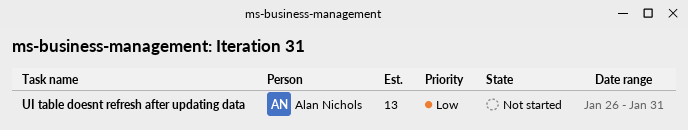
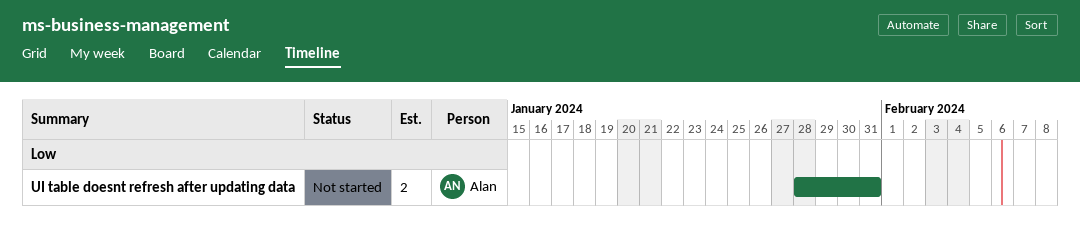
UI table doesnt refresh after updating data, estimate: 13 -> 2
UI table doesnt refresh after updating data, start: Jan 26 -> Jan 28

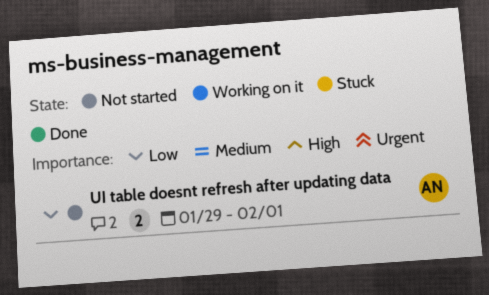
UI table doesnt refresh after updating data, start: Jan 28 -> Jan 29
UI table doesnt refresh after updating data, due: Jan 31 -> Feb 1

